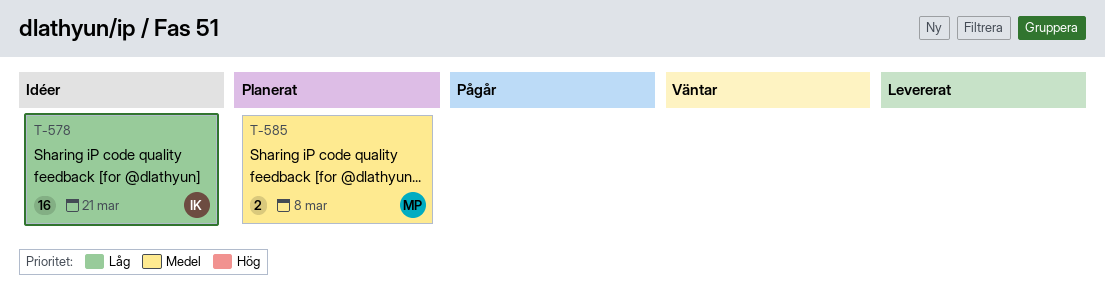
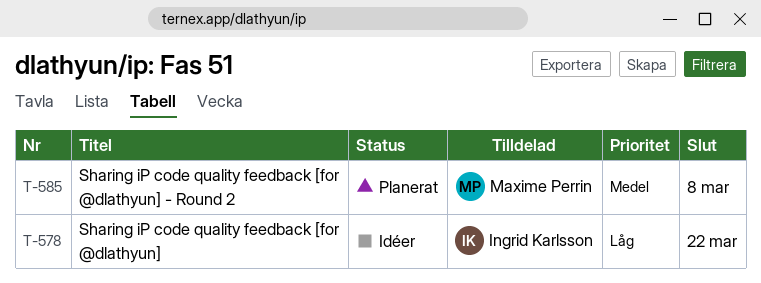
T-578, due: Mar 21 -> Mar 22

